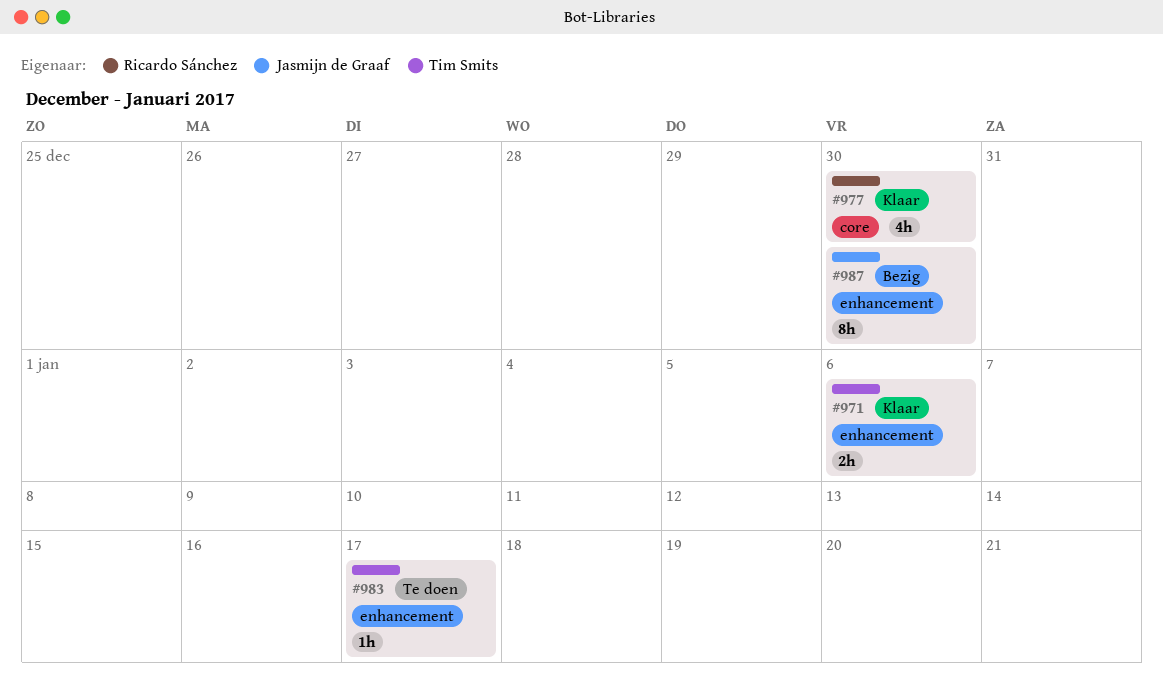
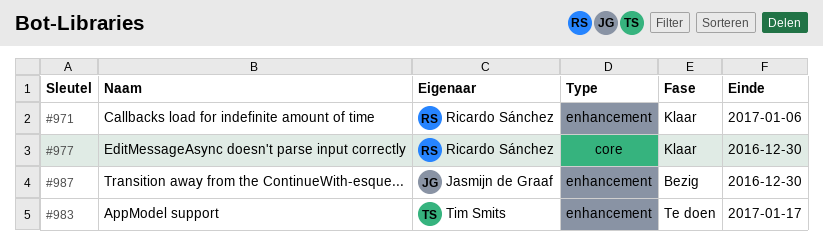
#971, owner: Tim Smits -> Ricardo Sánchez

